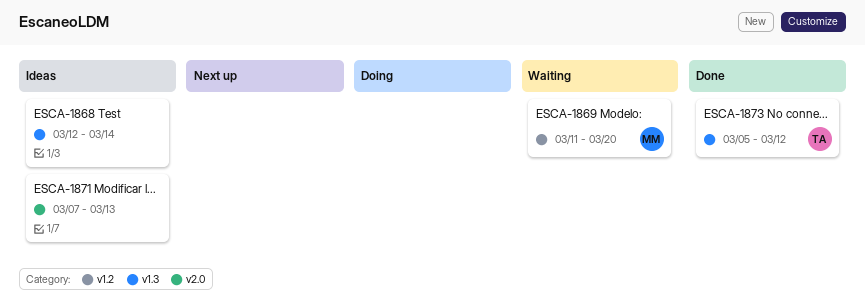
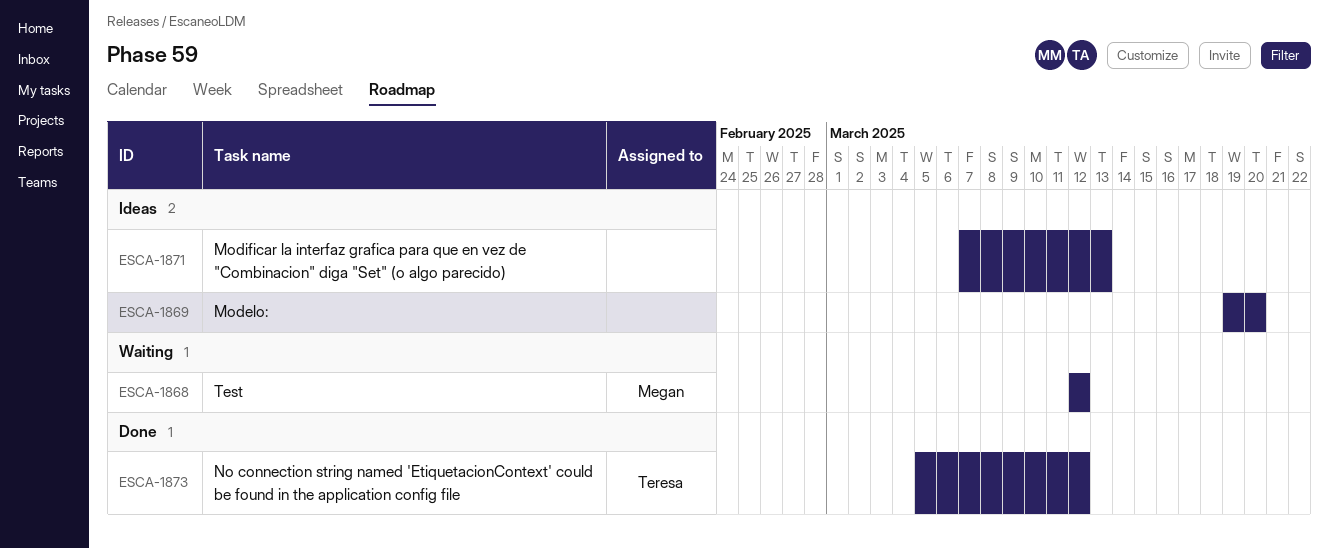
ESCA-1868, status: Ideas -> Waiting
ESCA-1868, owner: none -> Megan
ESCA-1868, due: Mar 14 -> Mar 12
ESCA-1869, status: Waiting -> Ideas
ESCA-1869, owner: Megan -> none
ESCA-1869, start: Mar 11 -> Mar 19

